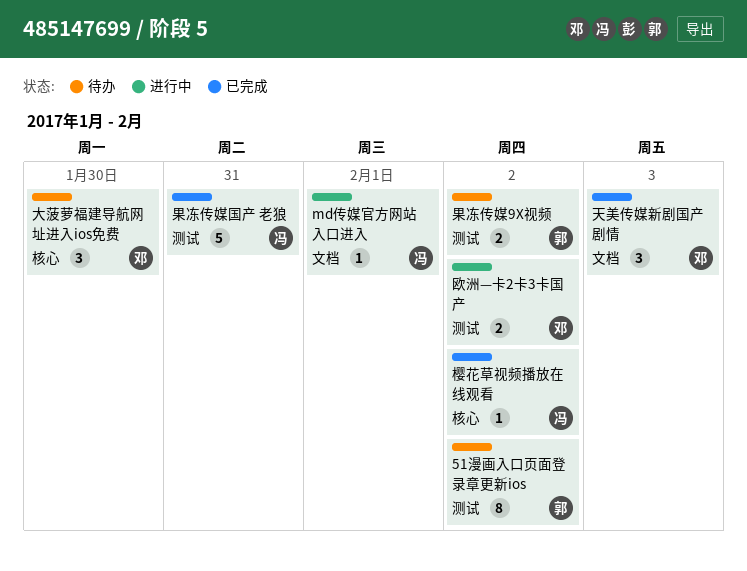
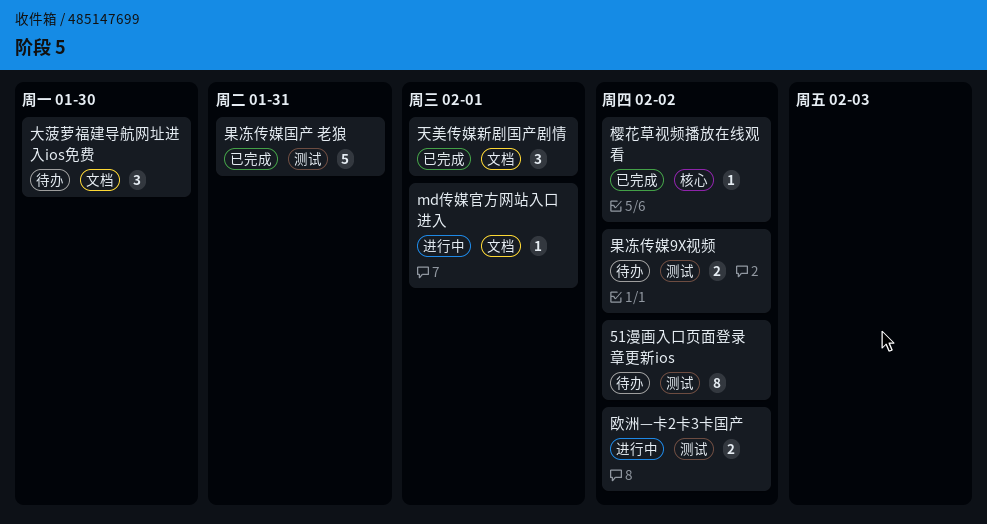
大菠萝福建导航网址进入ios免费, label: 核心 -> 文档
天美传媒新剧国产剧情, due: Feb 3 -> Feb 1

